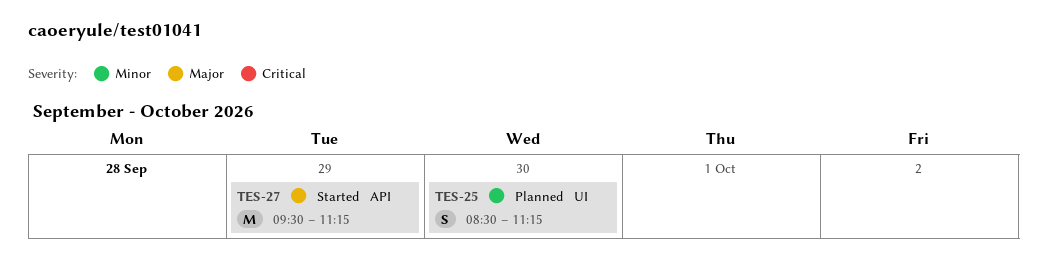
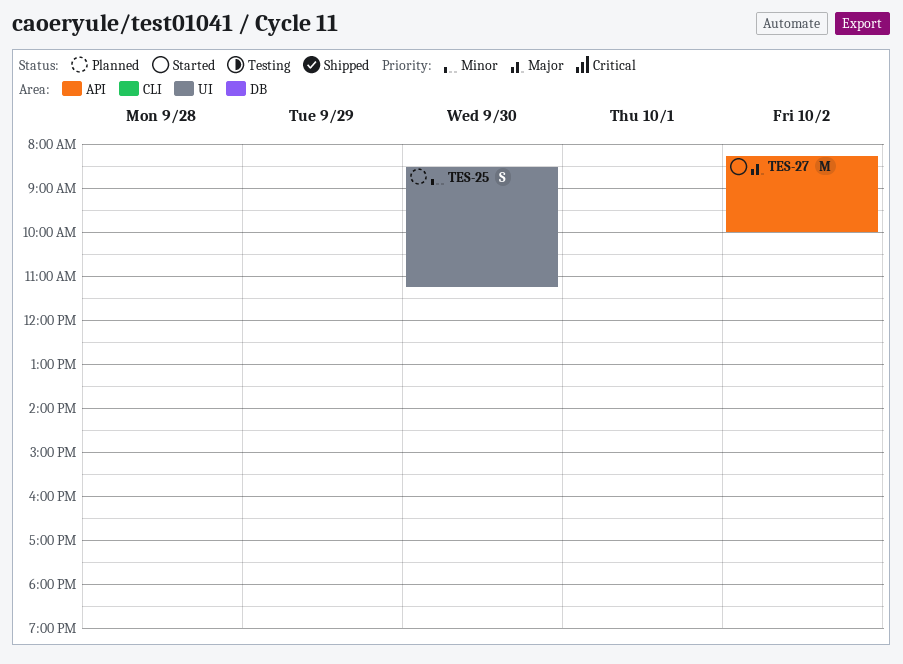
TES-27, day: Sep 29 -> Oct 2
TES-27, begins: 09:30 -> 08:15
TES-27, ends: 11:15 -> 10:00

